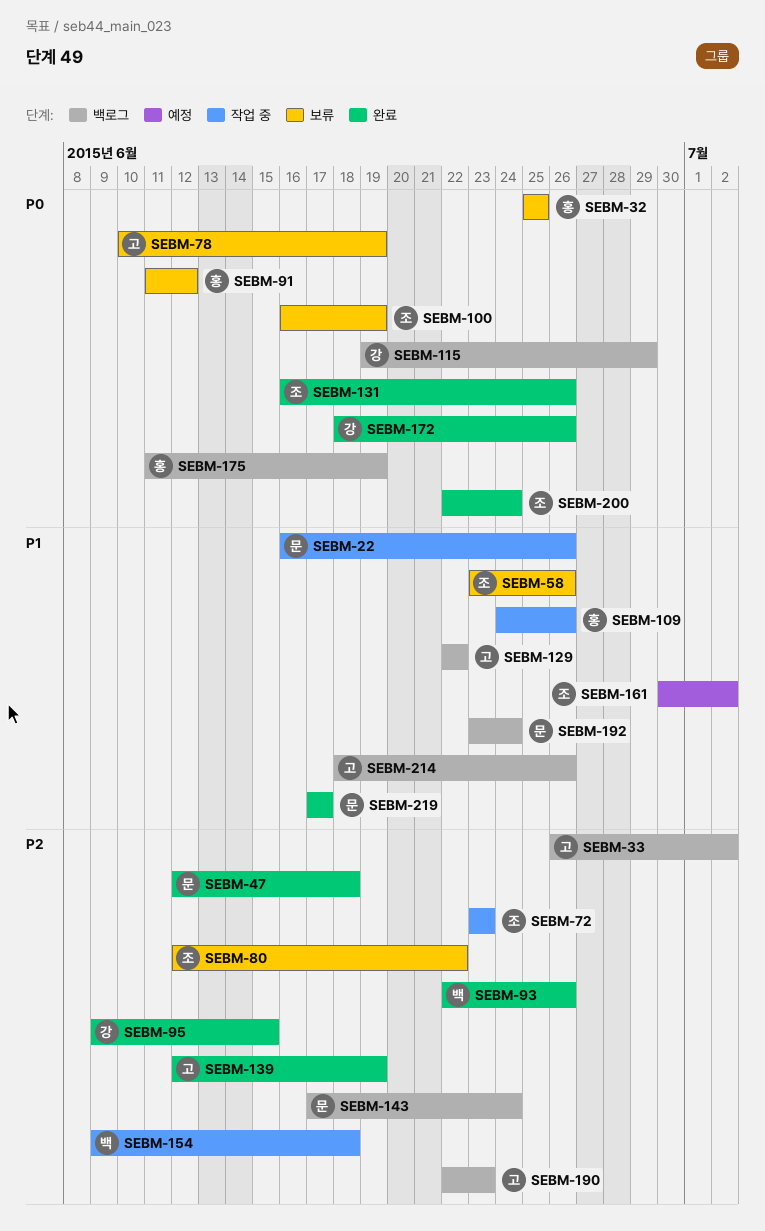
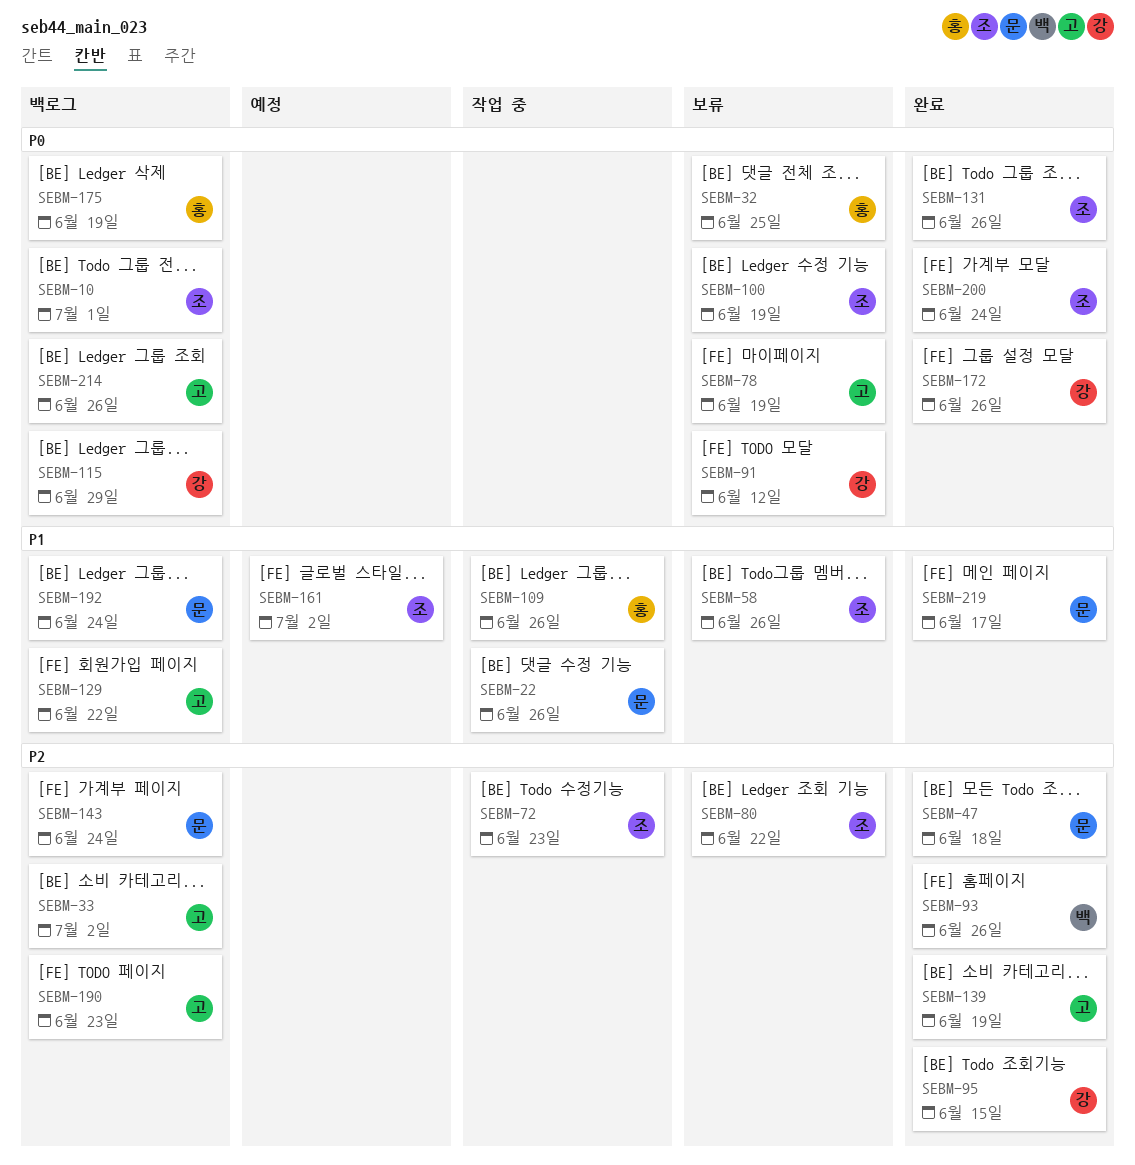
SEBM-10: none -> present
SEBM-91, owner: 홍 -> 강
SEBM-154: present -> none
SEBM-214, priority: P1 -> P0

